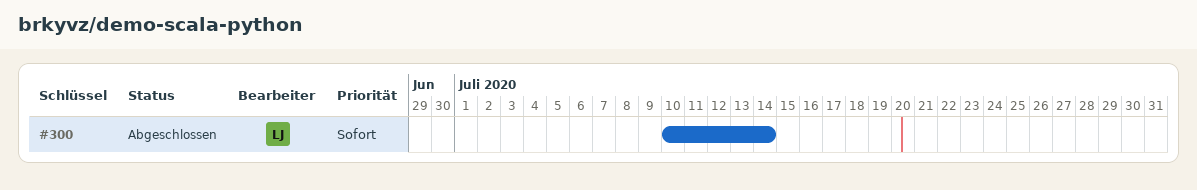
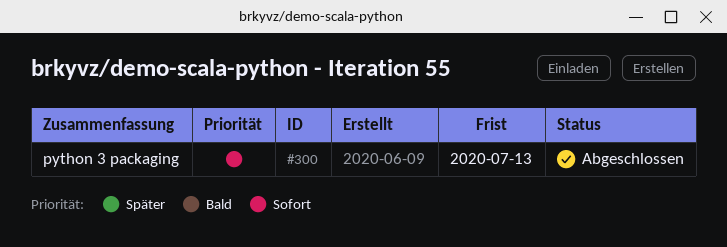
#300, due: Jul 14 -> Jul 13

